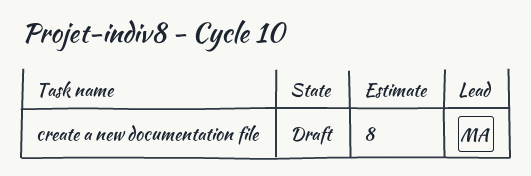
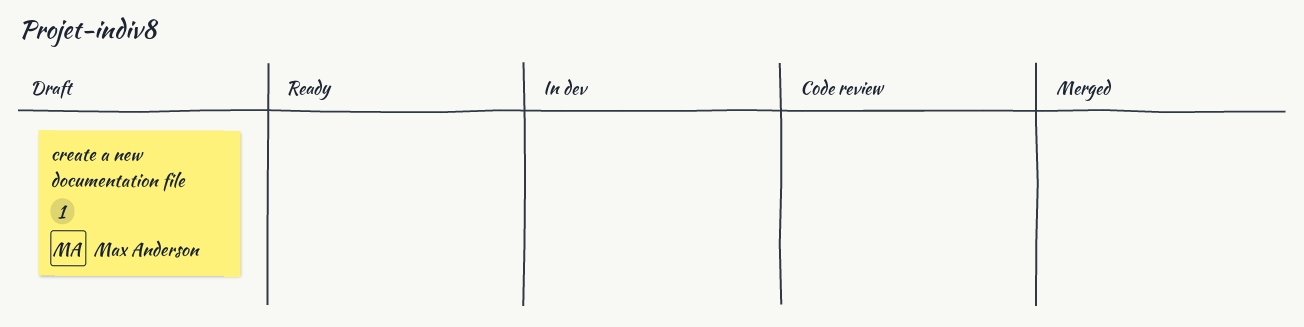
create a new documentation file, estimate: 8 -> 1

